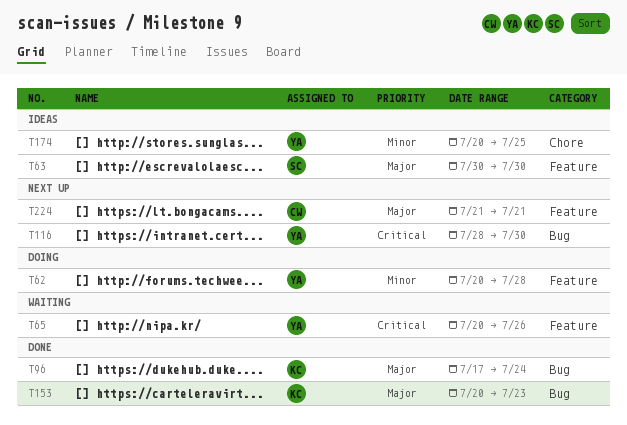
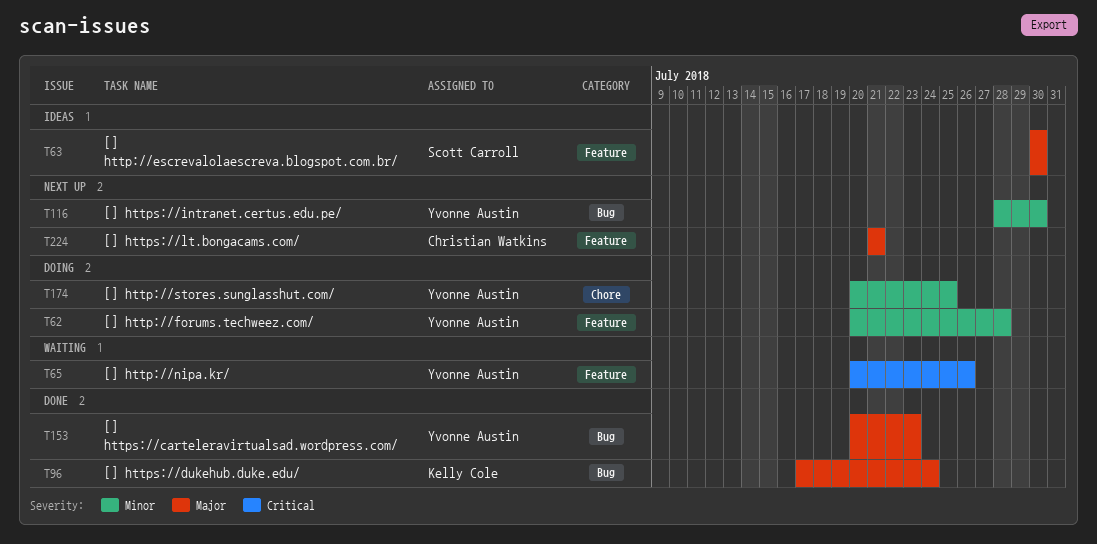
T116, priority: Critical -> Minor
T153, owner: Kelly Cole -> Yvonne Austin
T174, status: Ideas -> Doing

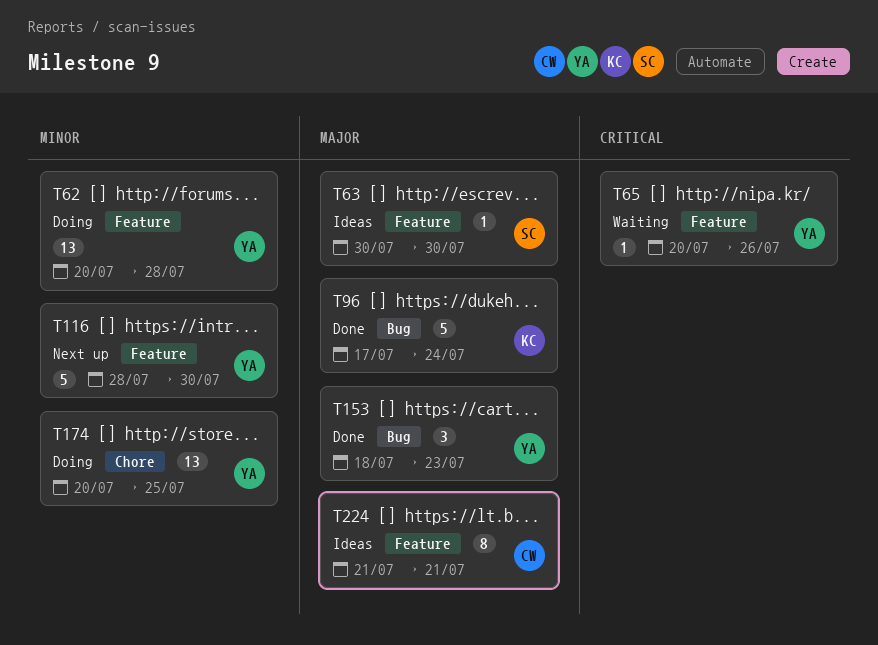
T116, label: Bug -> Feature
T153, start: Jul 20 -> Jul 18
T224, status: Next up -> Ideas

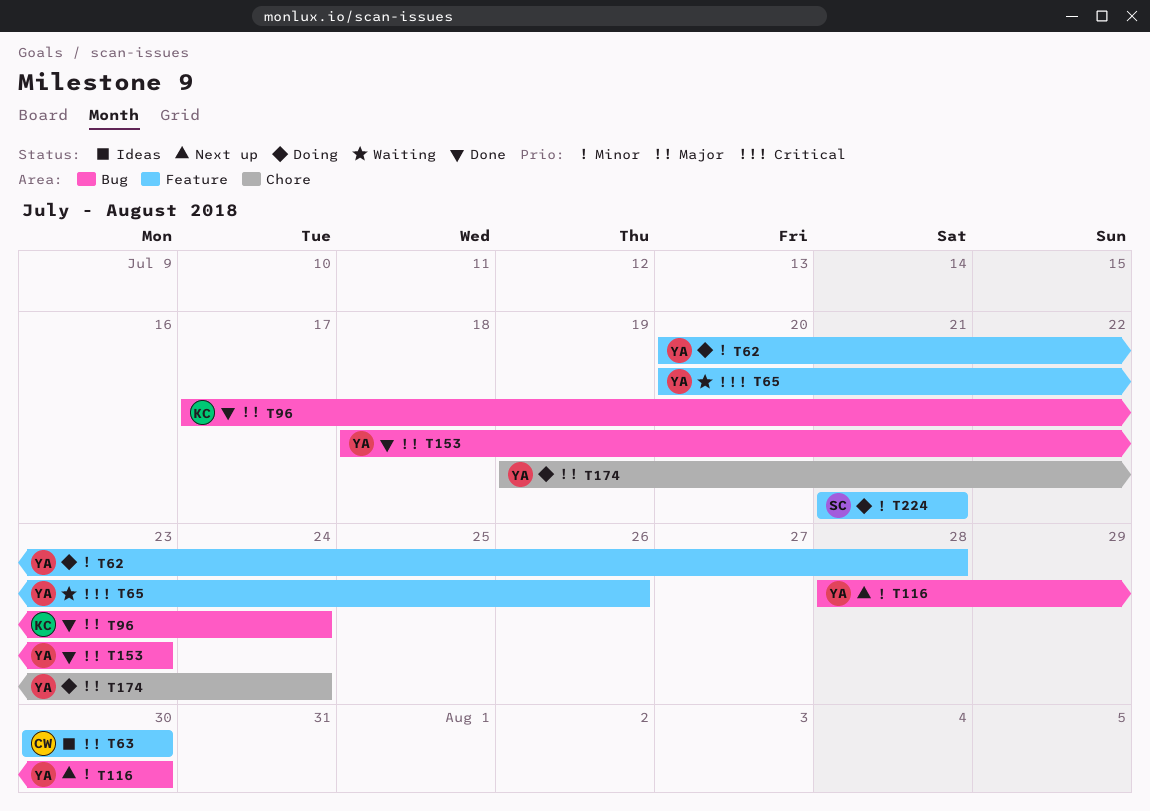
T63, owner: SC -> CW
T116, label: Feature -> Bug
T174, priority: Minor -> Major
T174, start: Jul 20 -> Jul 19
T174, due: Jul 25 -> Jul 24
T224, status: Ideas -> Doing
T224, owner: CW -> SC
T224, priority: Major -> Minor

